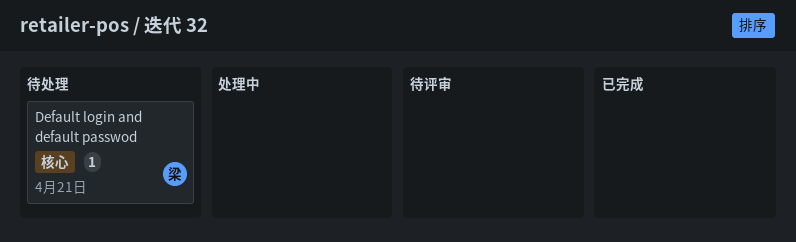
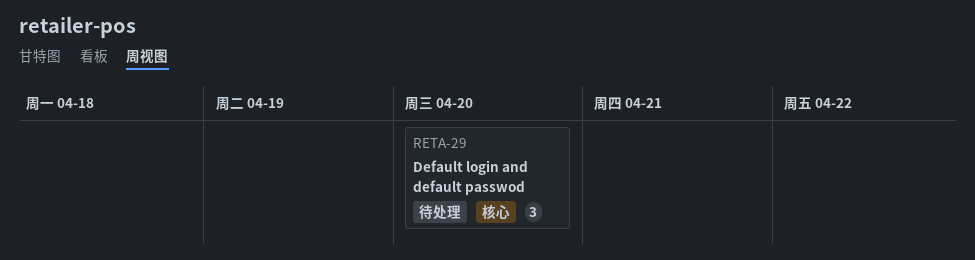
Default login and default passwod, estimate: 1 -> 3
Default login and default passwod, due: Apr 21 -> Apr 20

